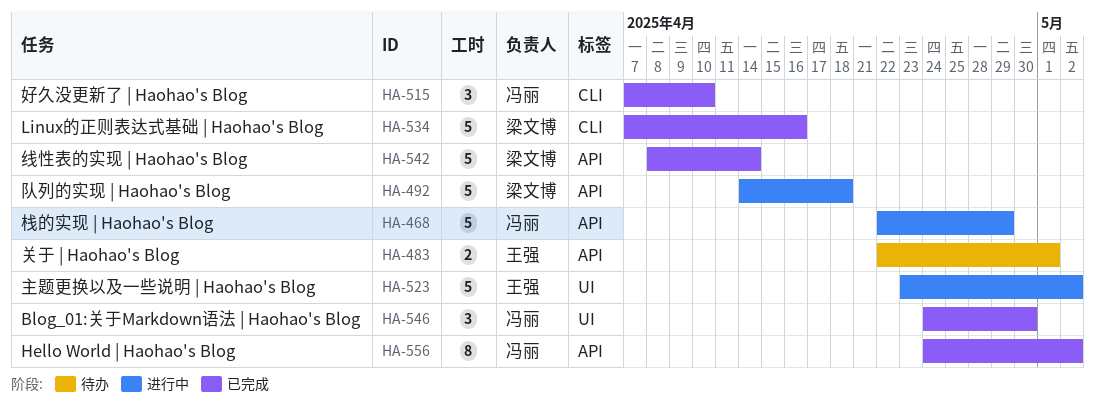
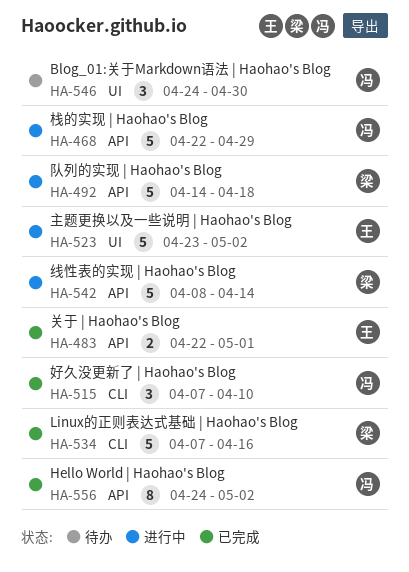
HA-483, status: 待办 -> 已完成
HA-542, status: 已完成 -> 进行中
HA-546, status: 已完成 -> 待办

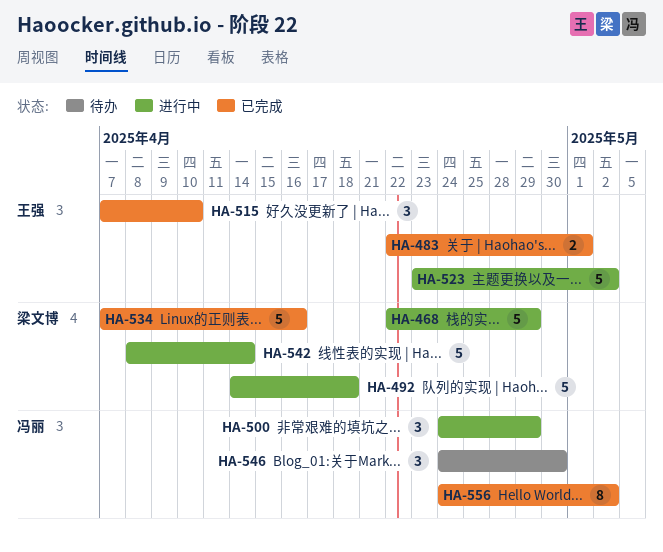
HA-468, owner: 冯丽 -> 梁文博
HA-500: none -> present
HA-515, owner: 冯丽 -> 王强

